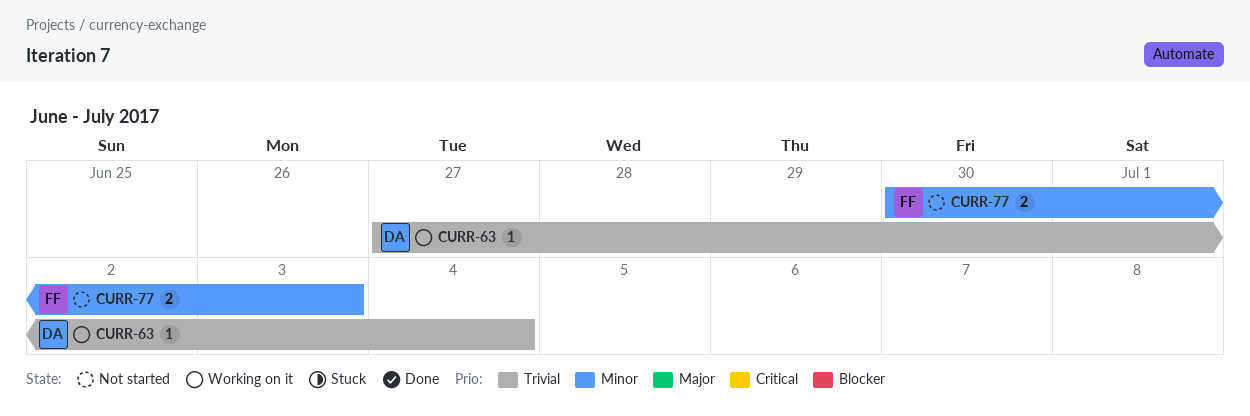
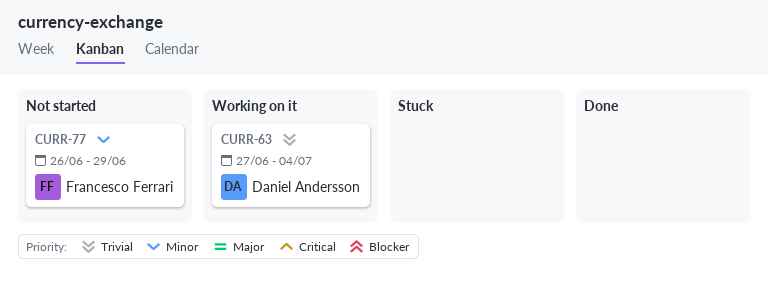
CURR-77, start: Jun 30 -> Jun 26
CURR-77, due: Jul 3 -> Jun 29

